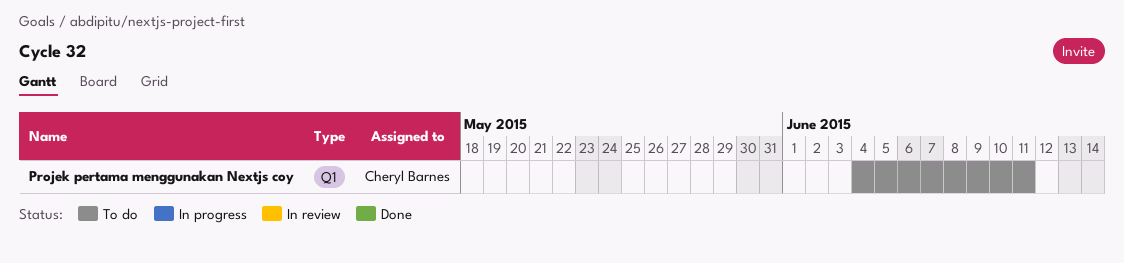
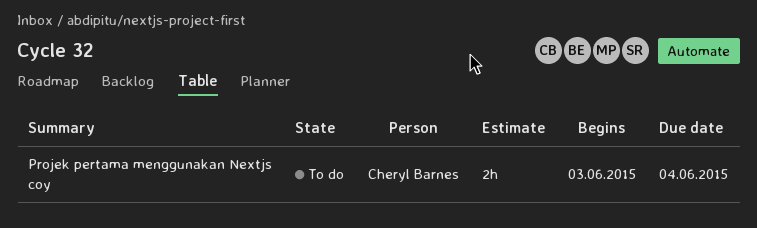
Projek pertama menggunakan Nextjs coy, start: Jun 4 -> Jun 3
Projek pertama menggunakan Nextjs coy, due: Jun 11 -> Jun 4

